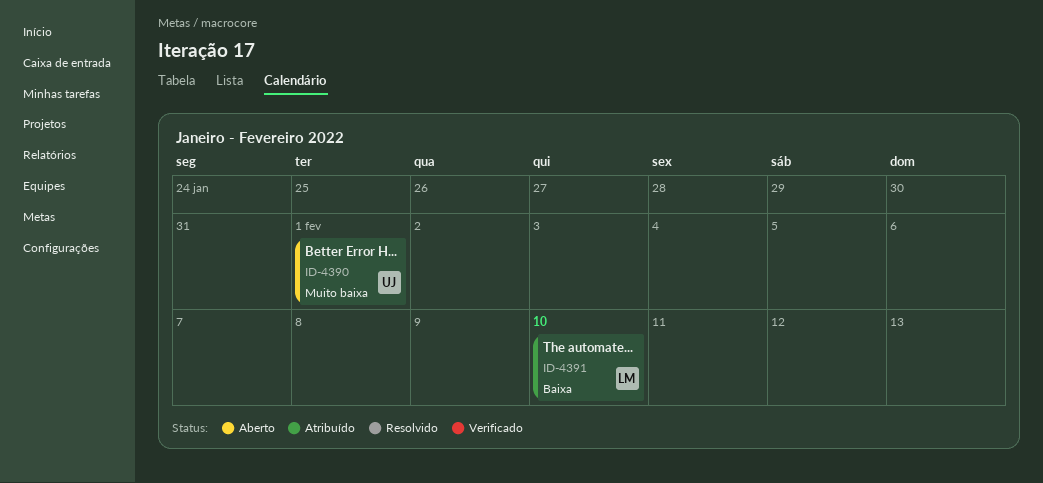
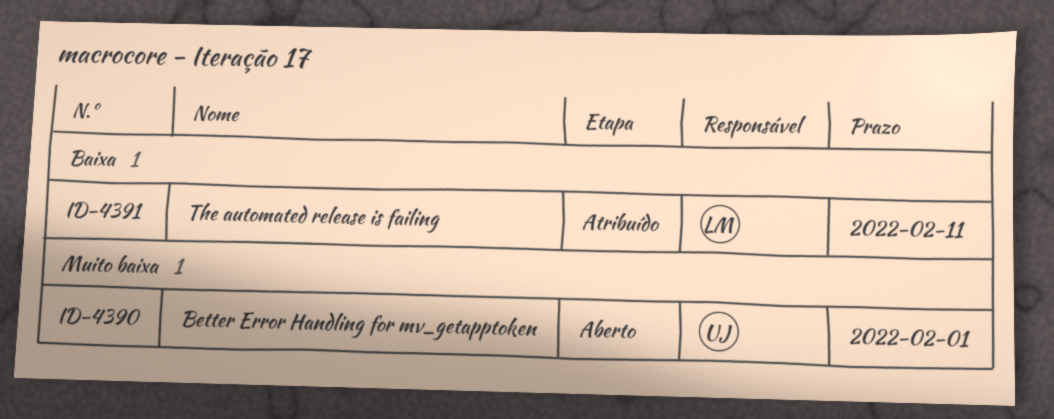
ID-4391, due: Feb 10 -> Feb 11

